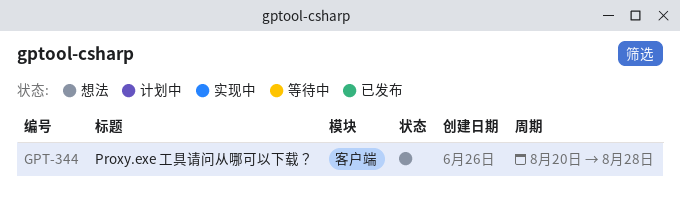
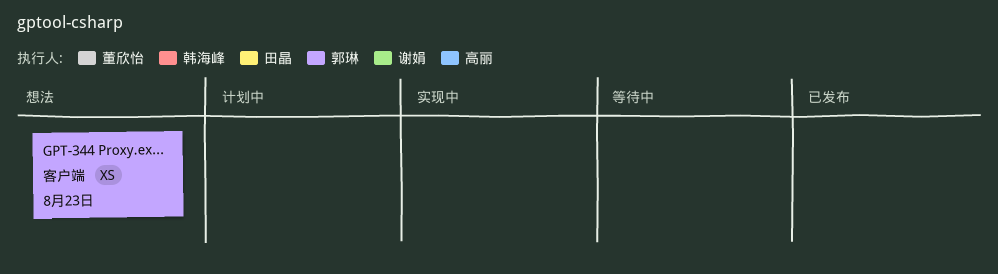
GPT-344, due: Aug 28 -> Aug 23

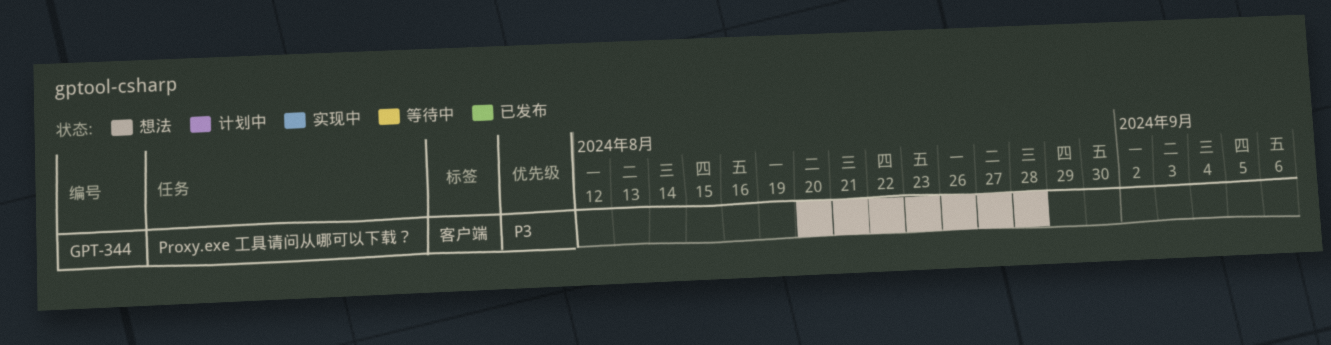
GPT-344, due: Aug 23 -> Aug 28

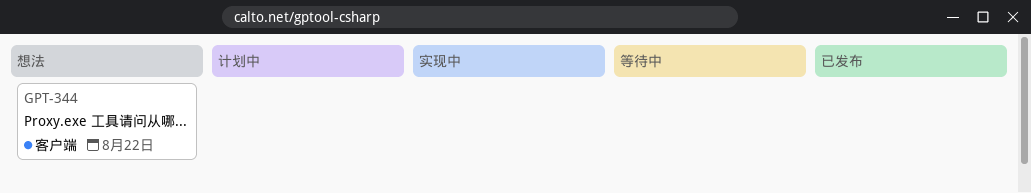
GPT-344, due: Aug 28 -> Aug 22

